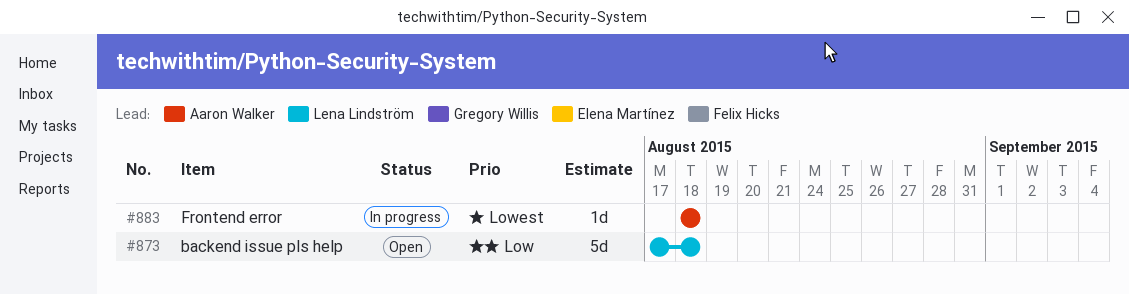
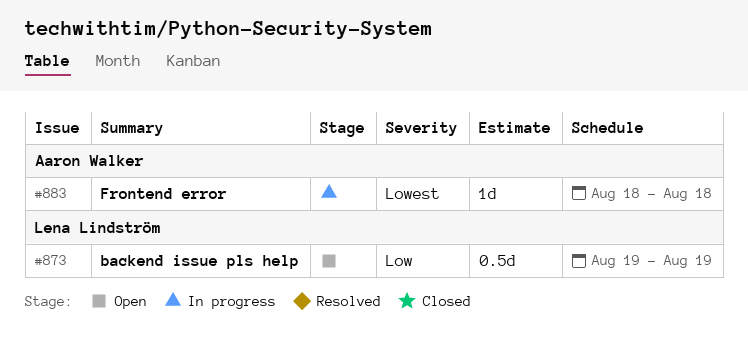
#873, estimate: 5d -> 0.5d
#873, start: Aug 17 -> Aug 19
#873, due: Aug 18 -> Aug 19

